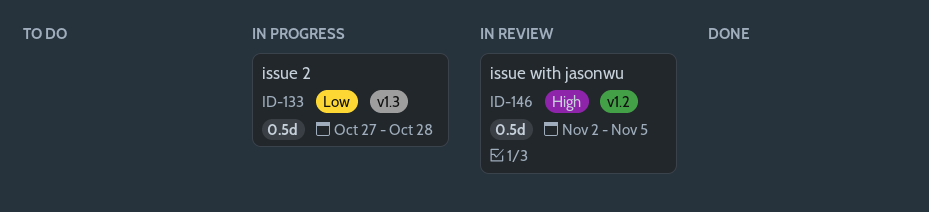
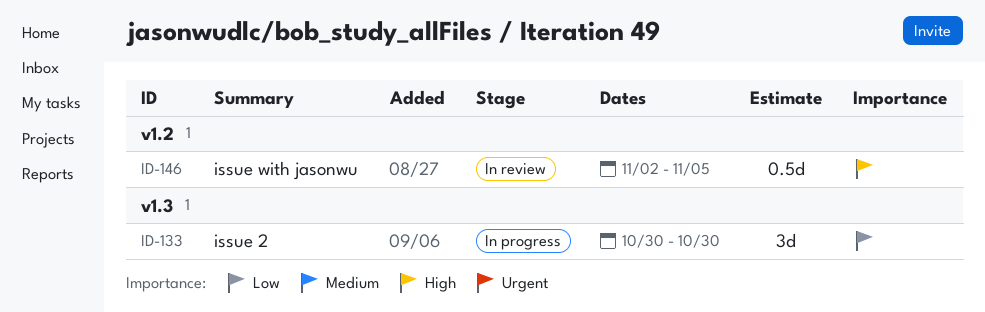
ID-133, estimate: 0.5d -> 3d
ID-133, start: Oct 27 -> Oct 30
ID-133, due: Oct 28 -> Oct 30

